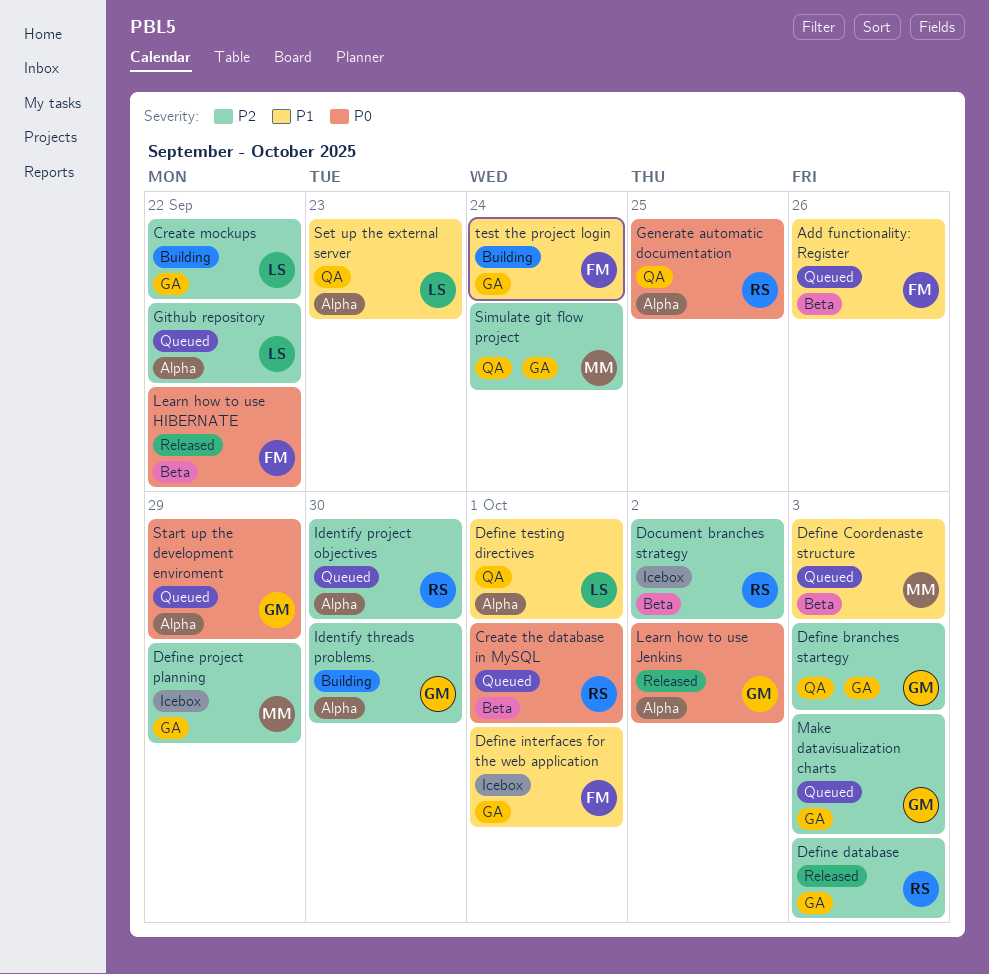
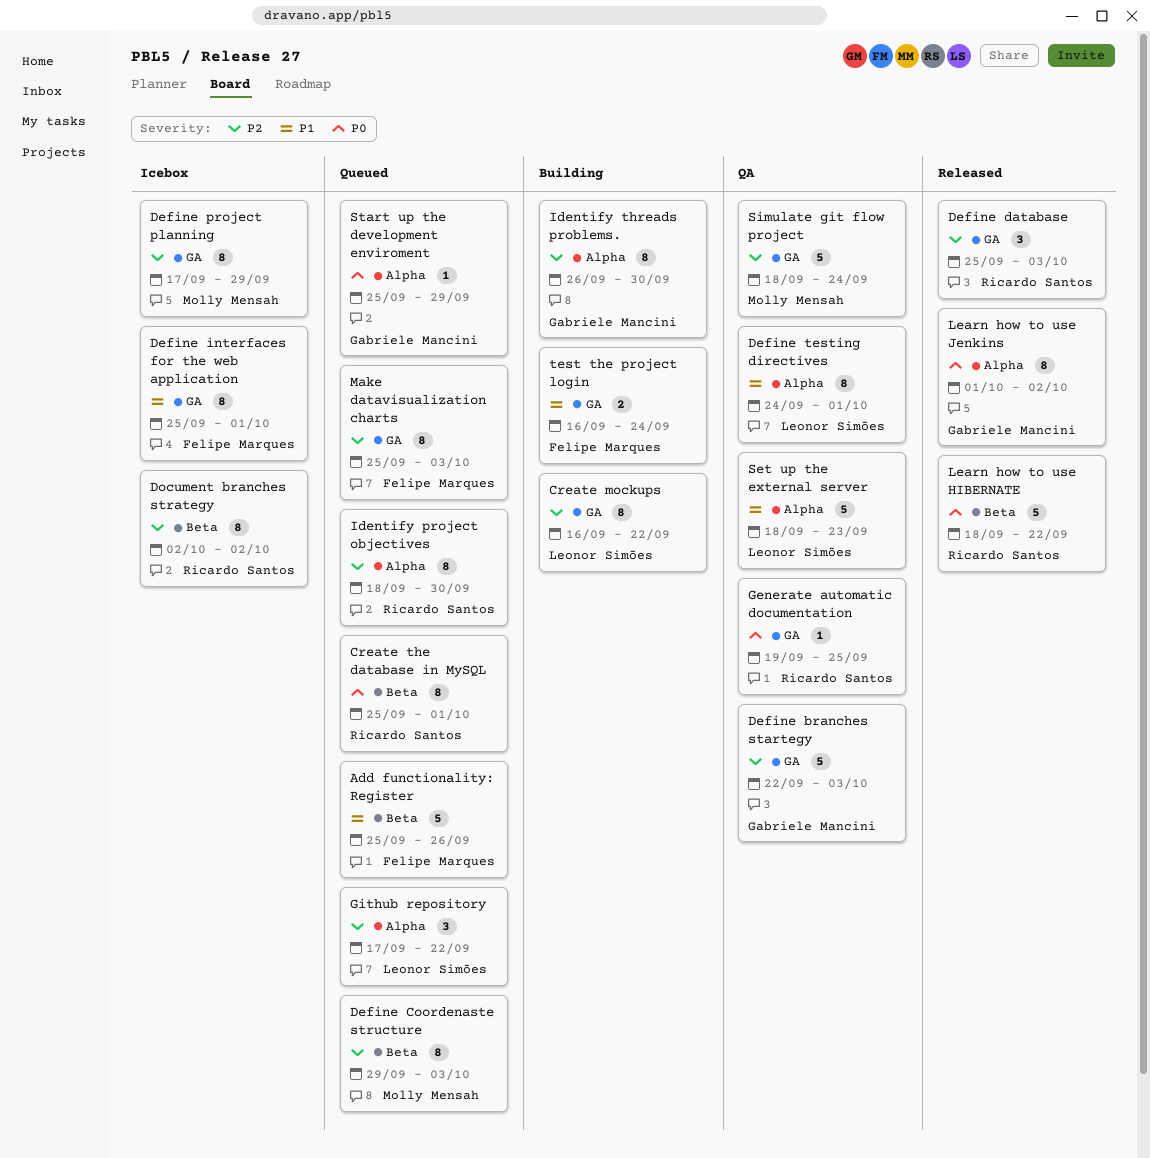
Define Coordenaste structure, priority: P1 -> P2
Generate automatic documentation, label: Alpha -> GA
Learn how to use HIBERNATE, owner: Felipe Marques -> Ricardo Santos
Make datavisualization charts, owner: Gabriele Mancini -> Felipe Marques

